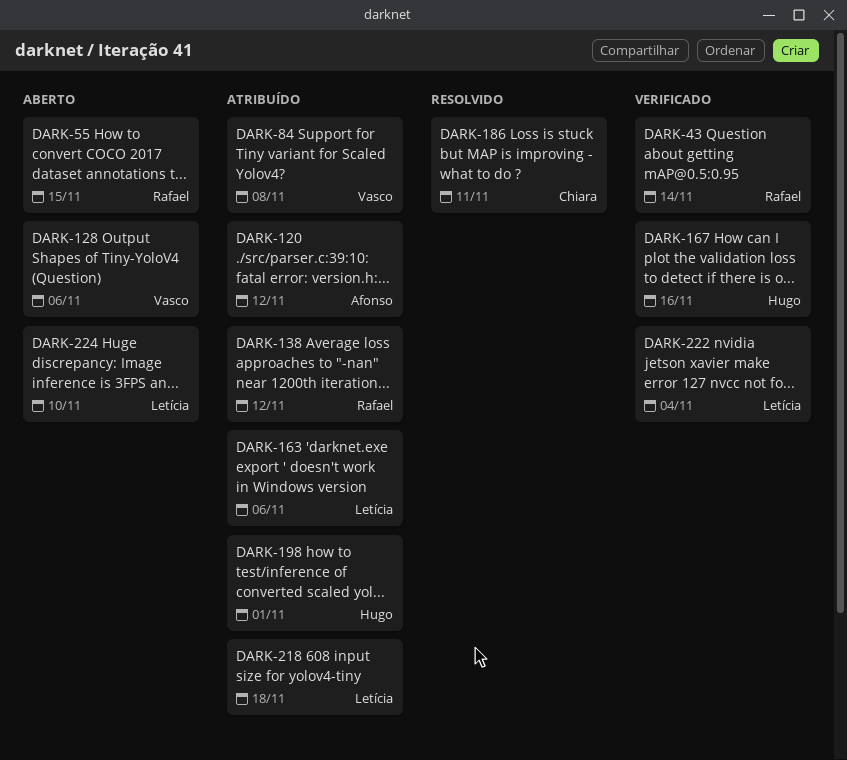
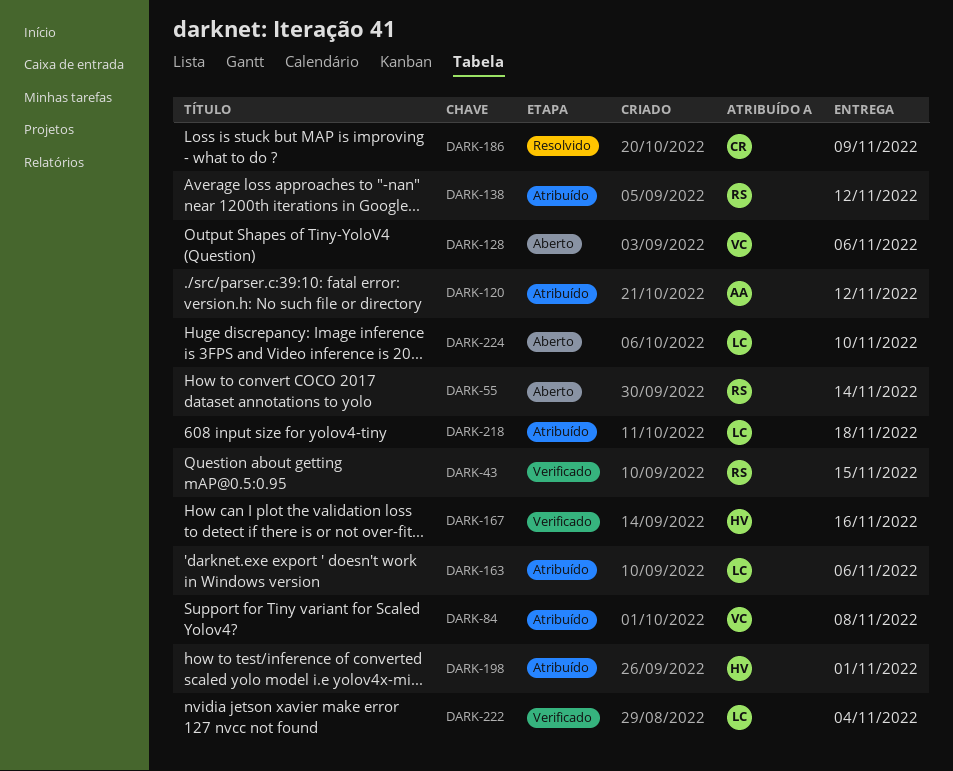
DARK-43, due: Nov 14 -> Nov 15
DARK-55, due: Nov 15 -> Nov 14
DARK-186, due: Nov 11 -> Nov 9

